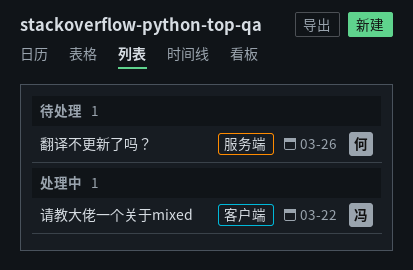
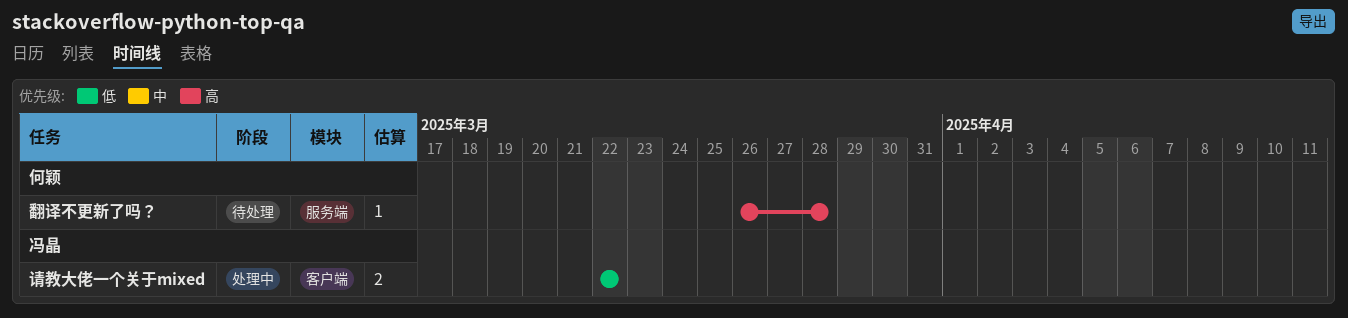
翻译不更新了吗？, due: Mar 26 -> Mar 28

